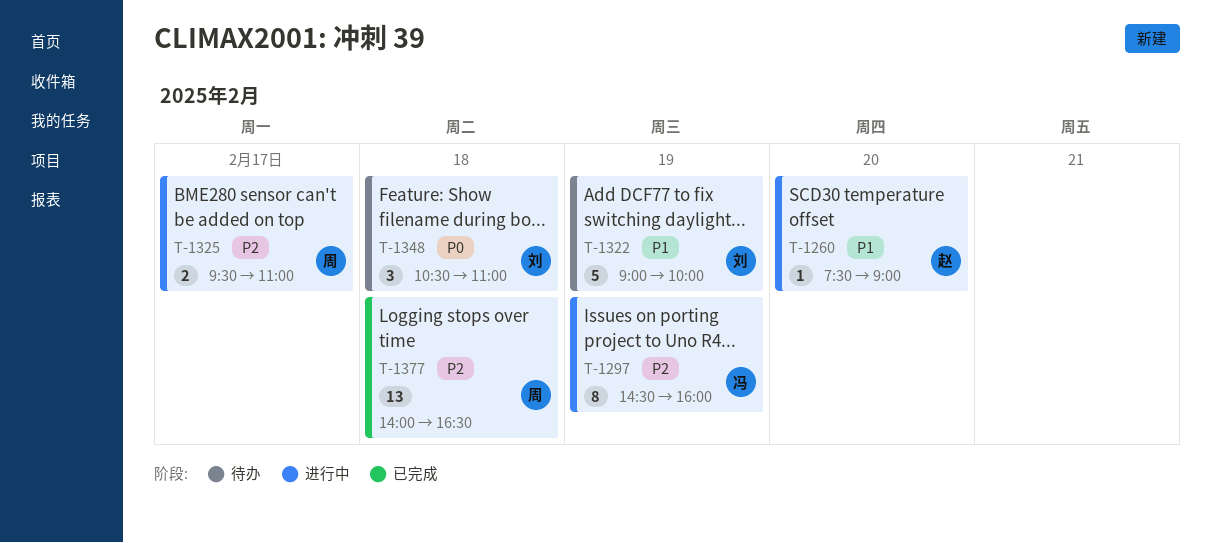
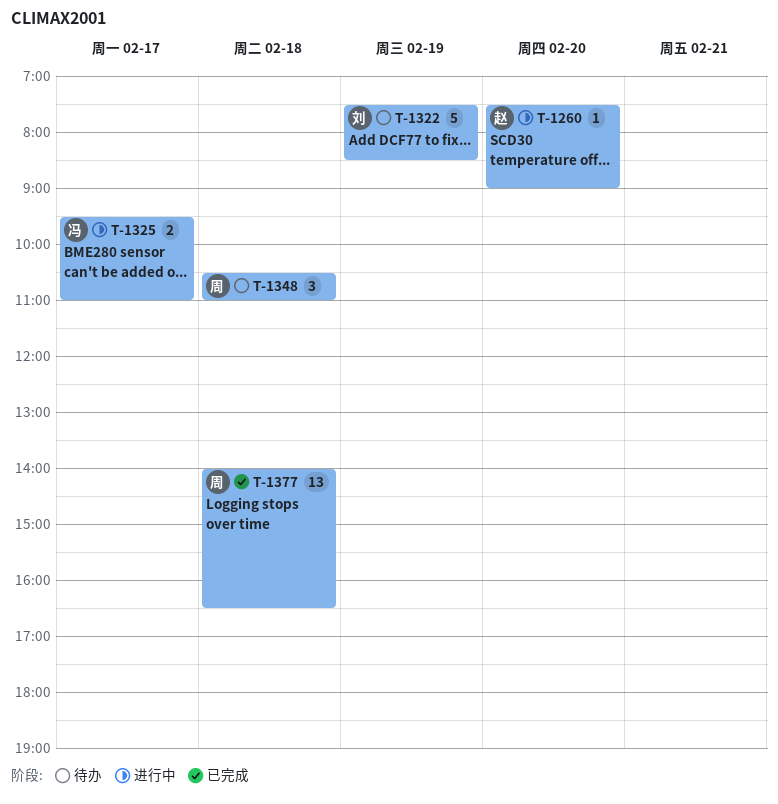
T-1297: present -> none
T-1322, begins: 09:00 -> 07:30
T-1322, ends: 10:00 -> 08:30
T-1325, owner: 周 -> 冯
T-1348, owner: 刘 -> 周

